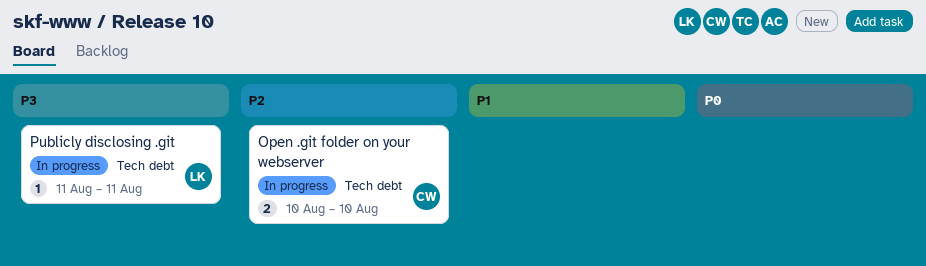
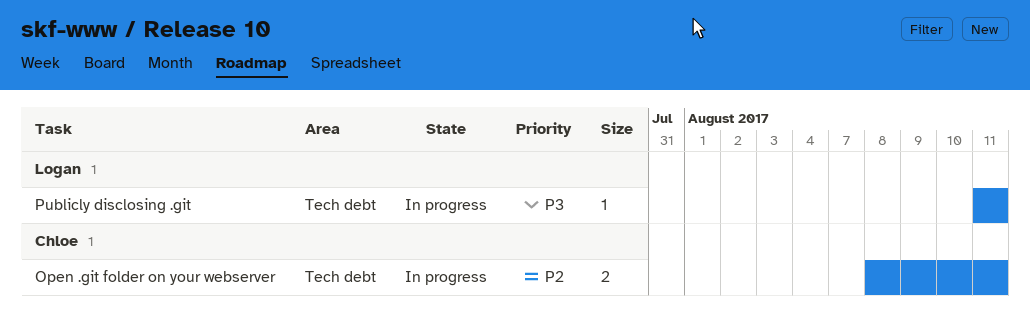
Open .git folder on your webserver, start: Aug 10 -> Aug 8
Open .git folder on your webserver, due: Aug 10 -> Aug 11

